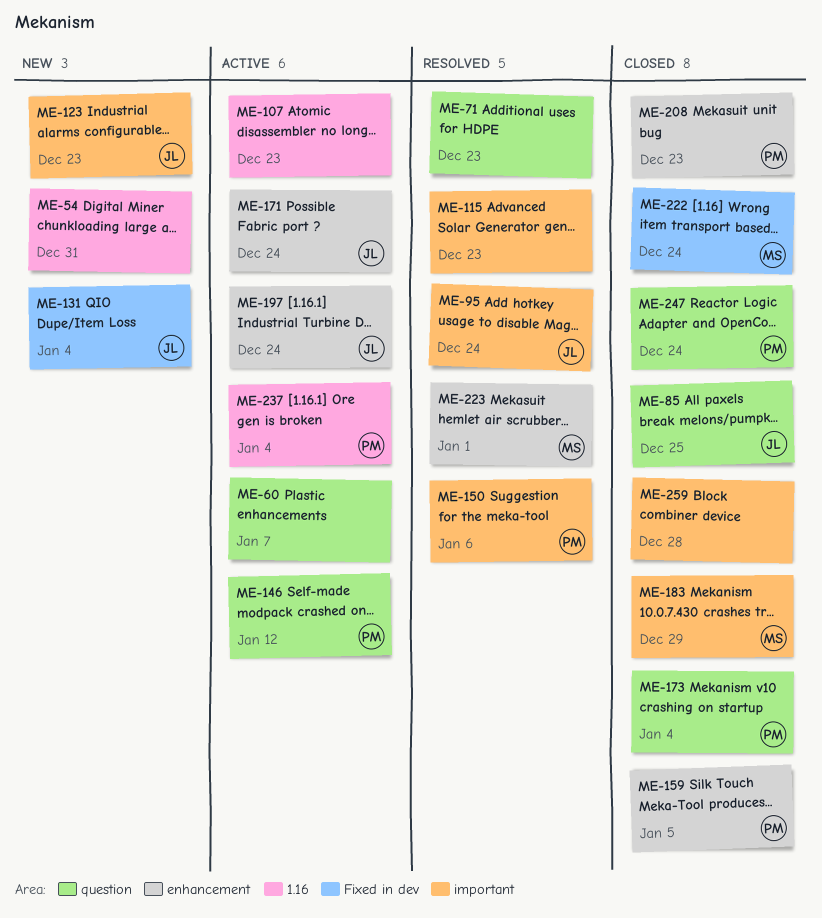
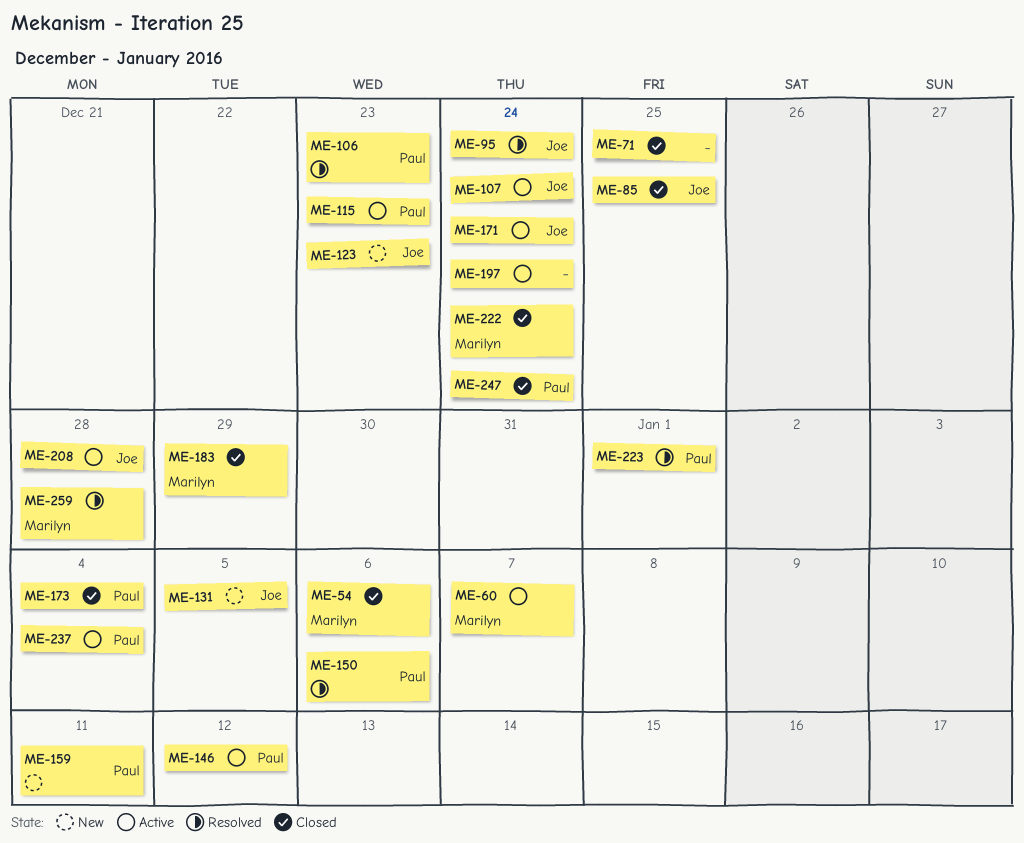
ME-54, status: New -> Closed
ME-54, owner: none -> Marilyn
ME-54, due: Dec 31 -> Jan 6
ME-60, owner: none -> Marilyn
ME-71, status: Resolved -> Closed
ME-71, due: Dec 23 -> Dec 25
ME-106: none -> present
ME-107, owner: none -> Joe
ME-107, due: Dec 23 -> Dec 24
ME-115, status: Resolved -> Active
ME-115, owner: none -> Paul
ME-131, due: Jan 4 -> Jan 5
ME-159, status: Closed -> New
ME-159, due: Jan 5 -> Jan 11
ME-197, owner: Joe -> none
ME-208, status: Closed -> Active
ME-208, owner: Paul -> Joe
ME-208, due: Dec 23 -> Dec 28
ME-223, owner: Marilyn -> Paul
ME-259, status: Closed -> Resolved
ME-259, owner: none -> Marilyn

